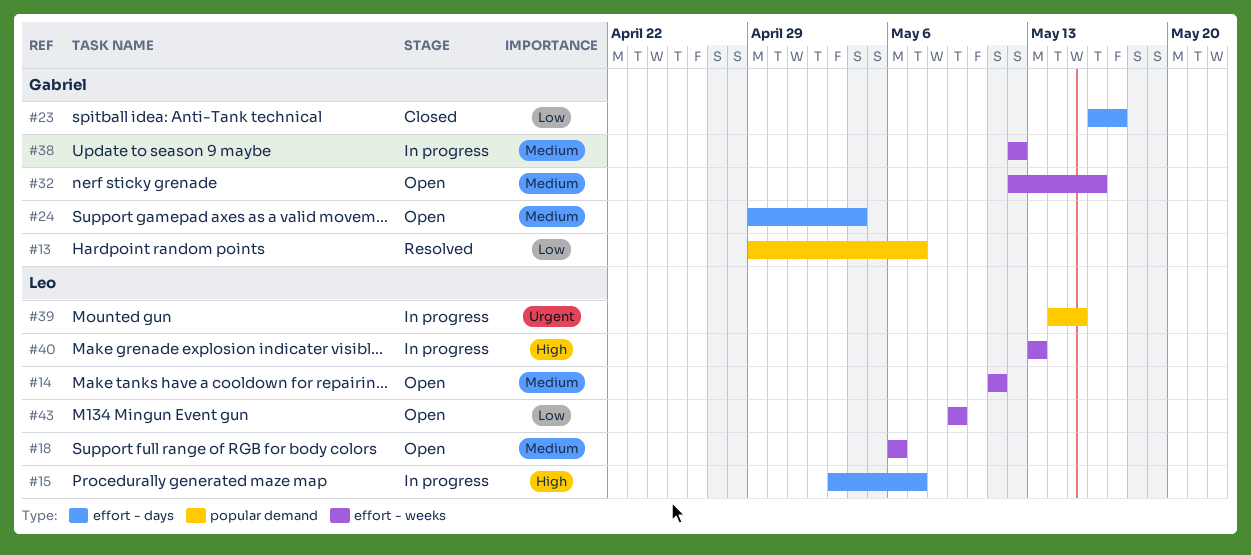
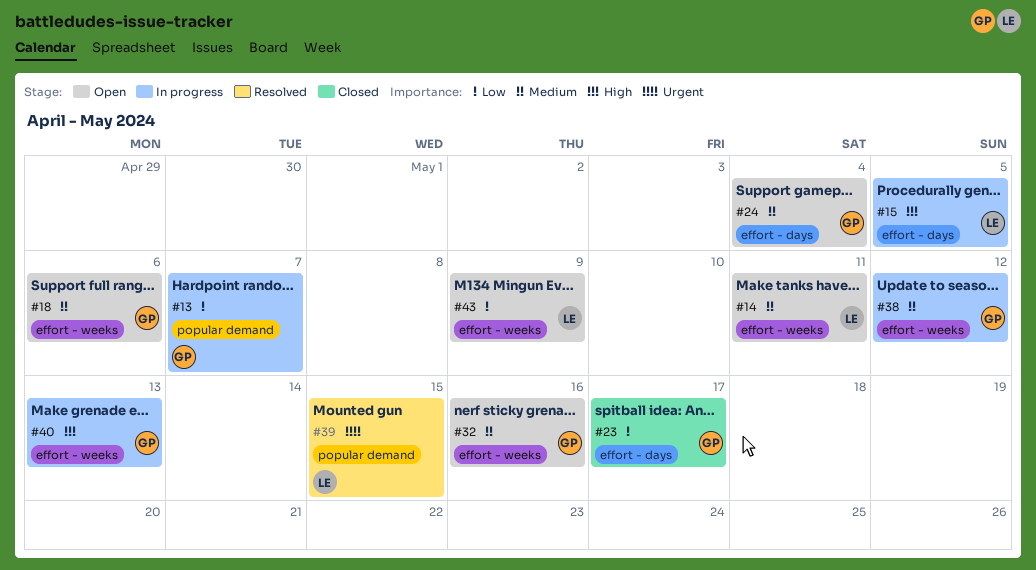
#13, status: Resolved -> In progress
#15, due: May 7 -> May 5
#18, owner: Leo -> Gabriel
#39, status: In progress -> Resolved
#40, owner: Leo -> Gabriel

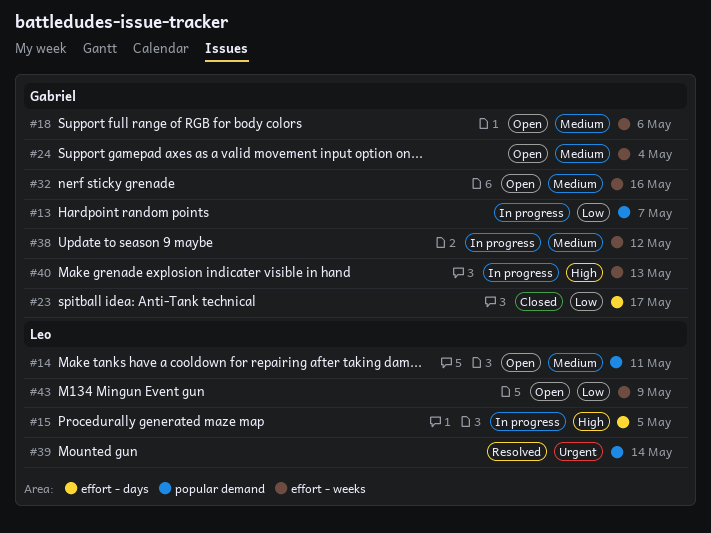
#14, label: effort - weeks -> popular demand
#24, label: effort - days -> effort - weeks
#39, due: May 15 -> May 14

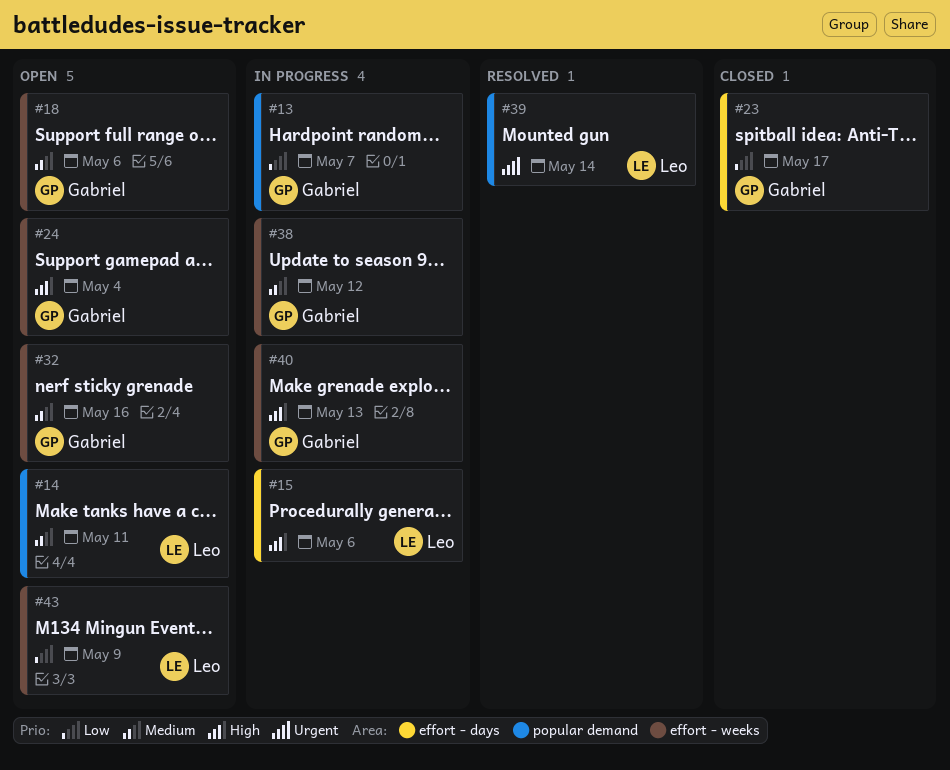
#15, due: May 5 -> May 6
#24, priority: Medium -> High

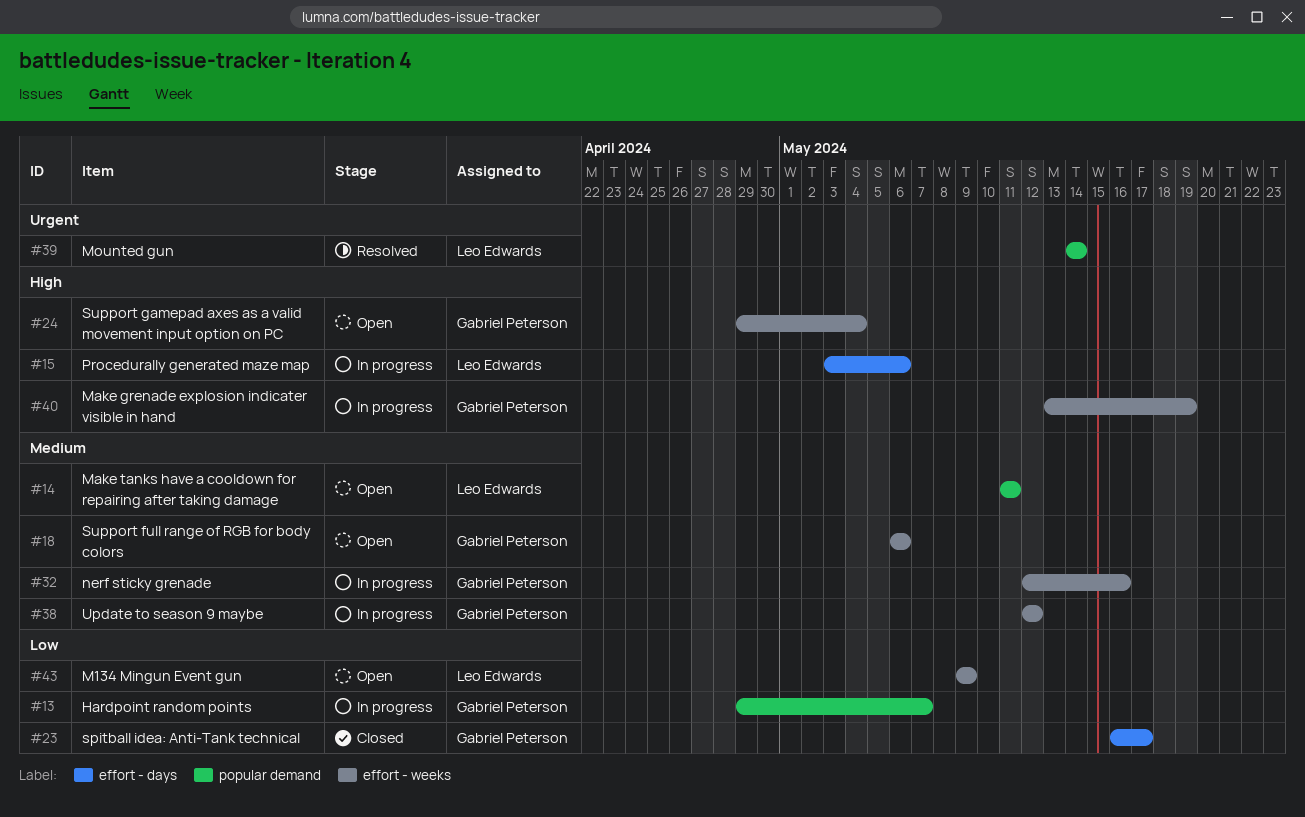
#32, status: Open -> In progress
#40, due: May 13 -> May 19

